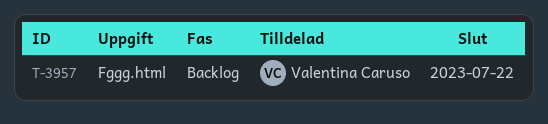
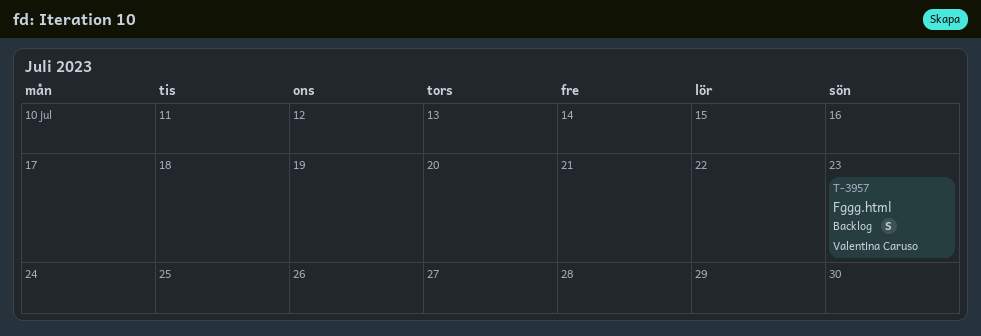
T-3957, due: Jul 22 -> Jul 23

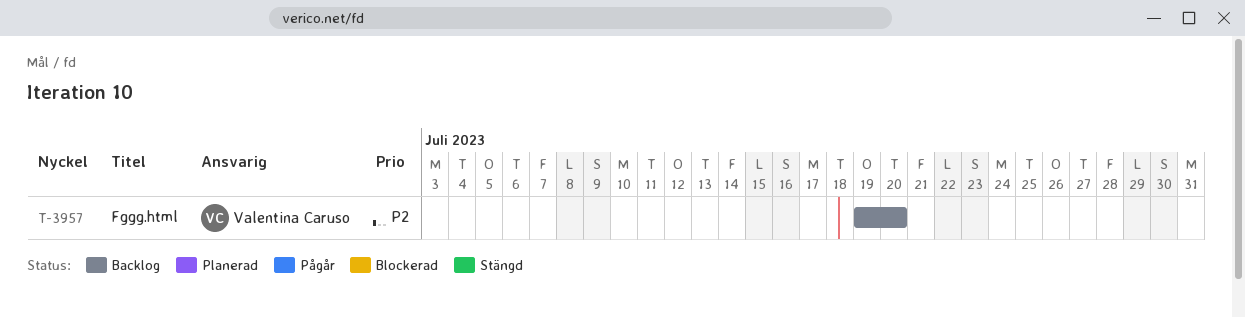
T-3957, due: Jul 23 -> Jul 20

